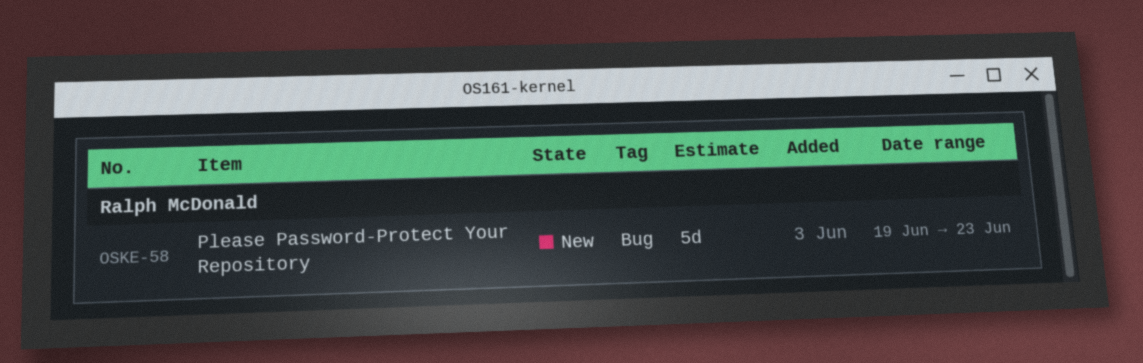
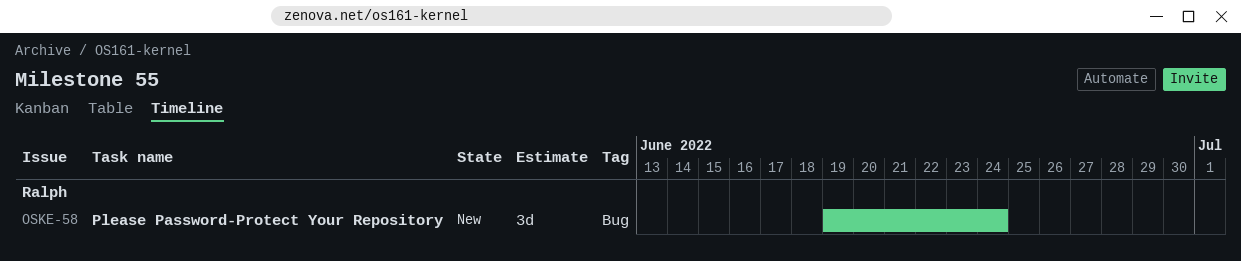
OSKE-58, estimate: 5d -> 3d
OSKE-58, due: Jun 23 -> Jun 24

